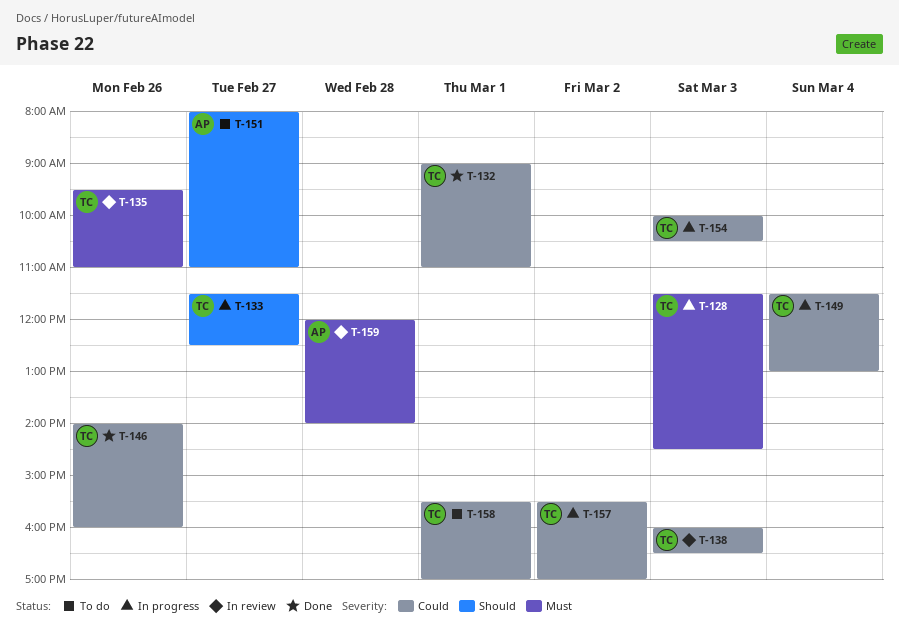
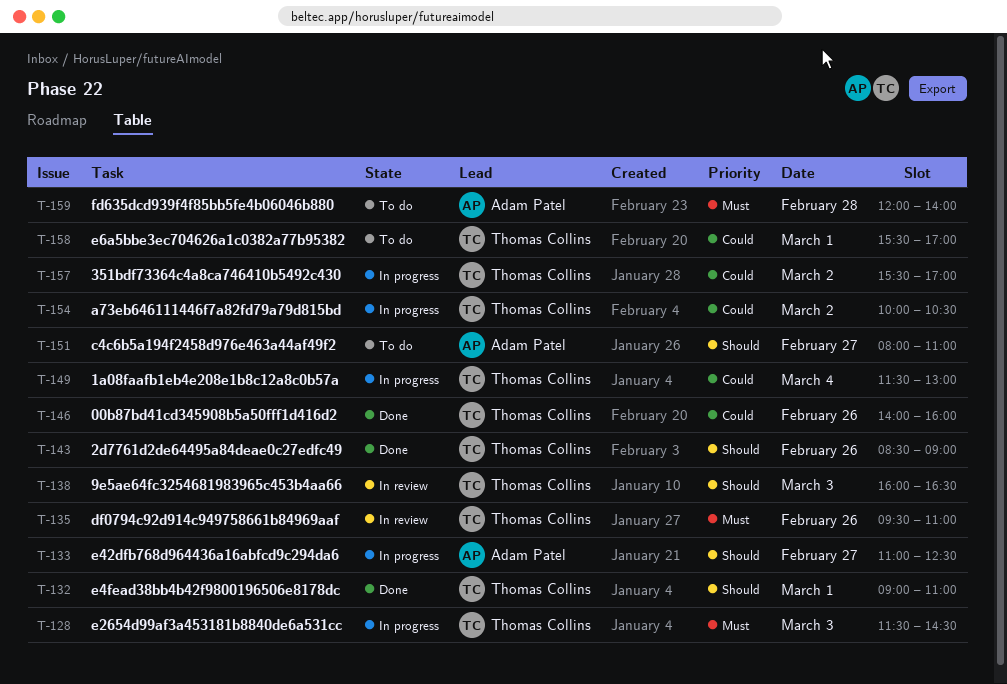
T-132, priority: Could -> Should
T-133, owner: Thomas Collins -> Adam Patel
T-133, begins: 11:30 -> 11:00
T-138, priority: Could -> Should
T-143: none -> present
T-154, day: Mar 3 -> Mar 2
T-159, status: In review -> To do

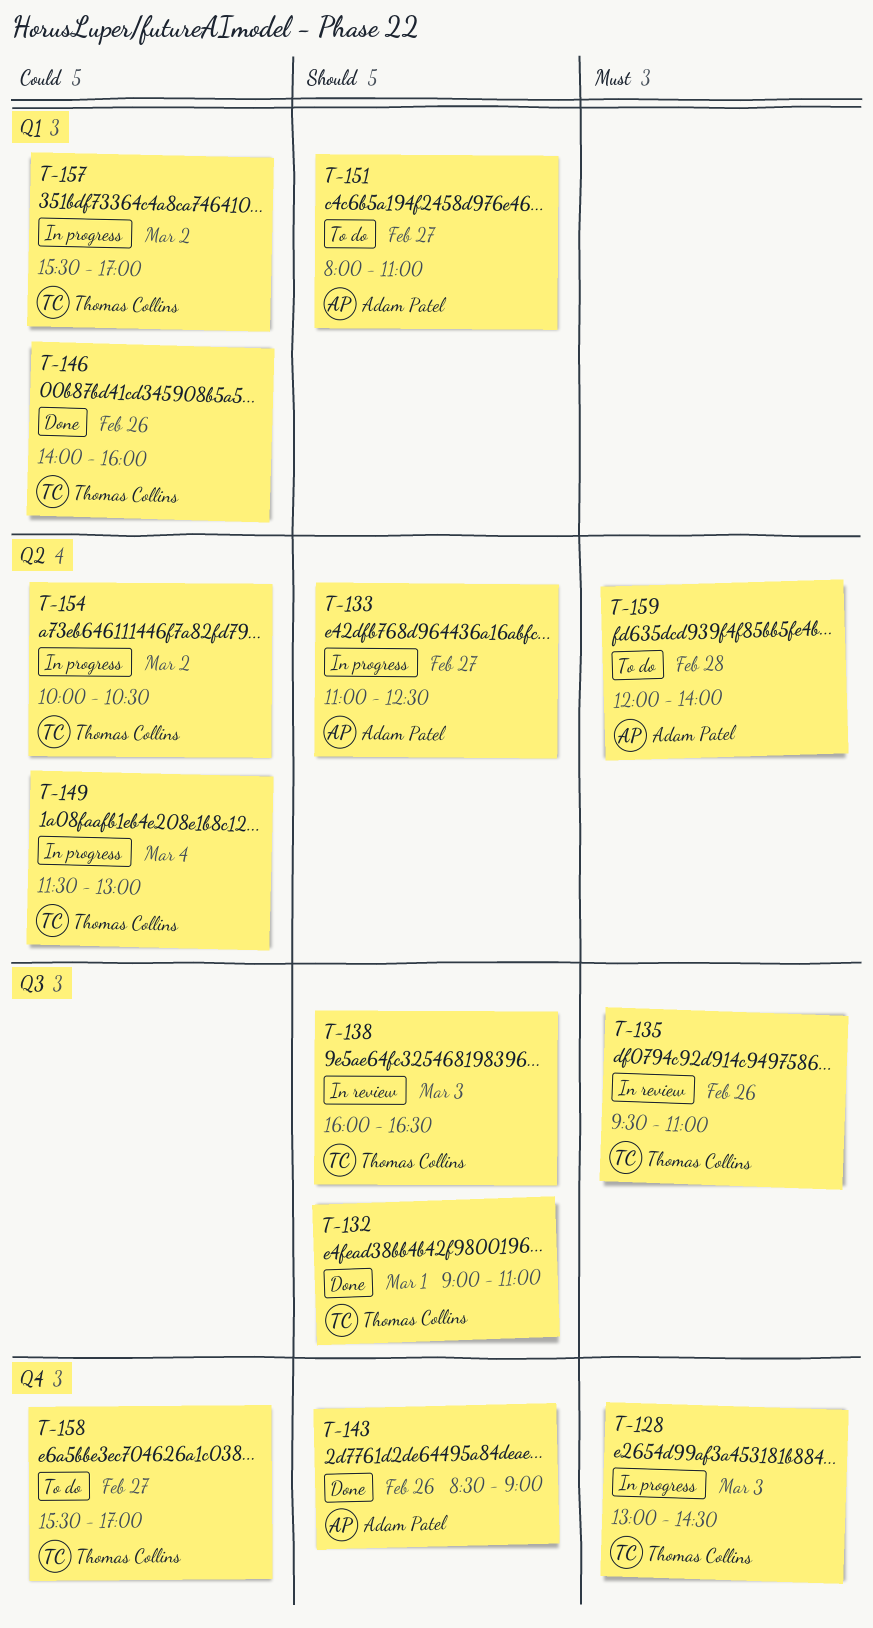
T-128, begins: 11:30 -> 13:00
T-143, owner: Thomas Collins -> Adam Patel
T-158, day: Mar 1 -> Feb 27

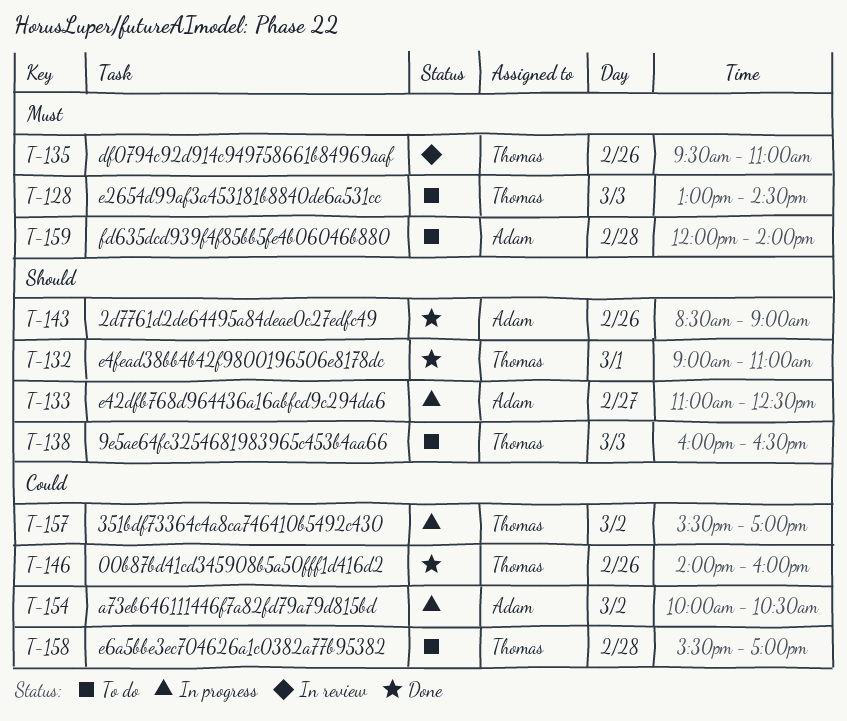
T-128, status: In progress -> To do
T-138, status: In review -> To do
T-149: present -> none
T-151: present -> none
T-154, owner: Thomas Collins -> Adam Patel
T-158, day: Feb 27 -> Feb 28

